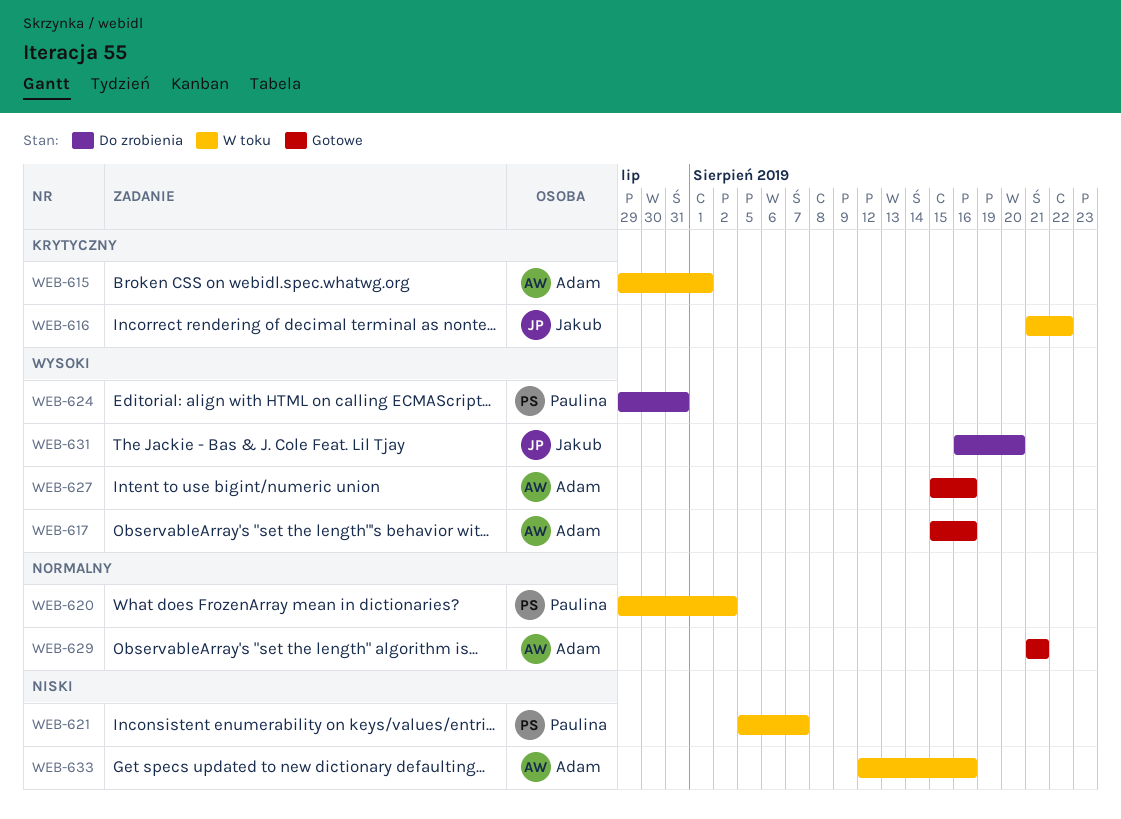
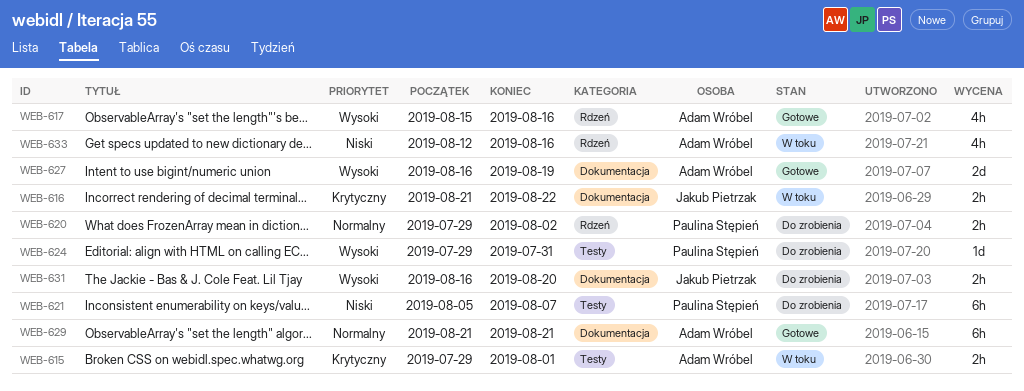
WEB-620, status: W toku -> Do zrobienia
WEB-621, status: W toku -> Do zrobienia
WEB-627, start: Aug 15 -> Aug 16
WEB-627, due: Aug 16 -> Aug 19

